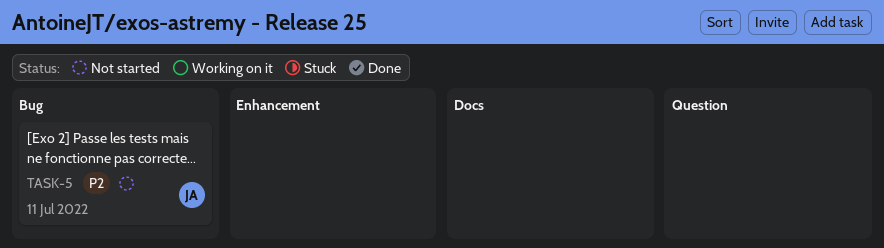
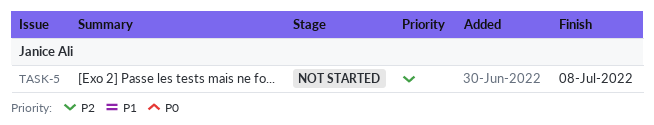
TASK-5, due: Jul 11 -> Jul 8

